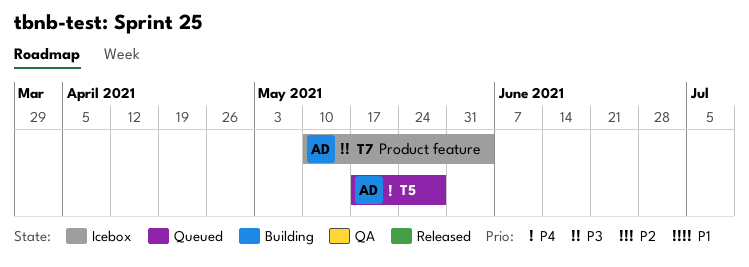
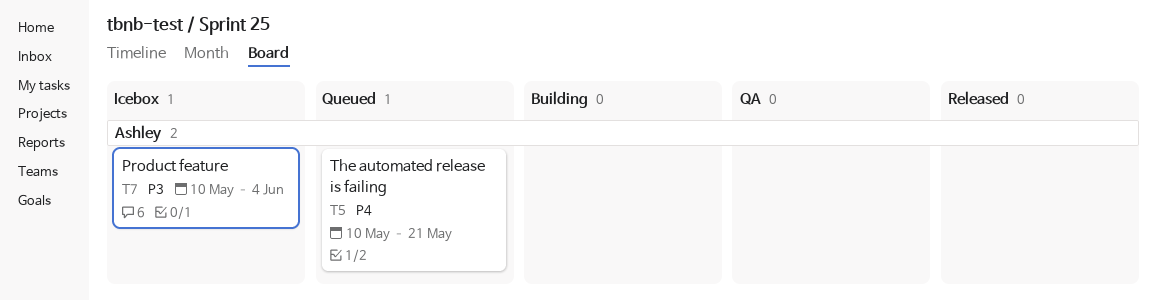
T5, start: May 17 -> May 10
T5, due: May 28 -> May 21

